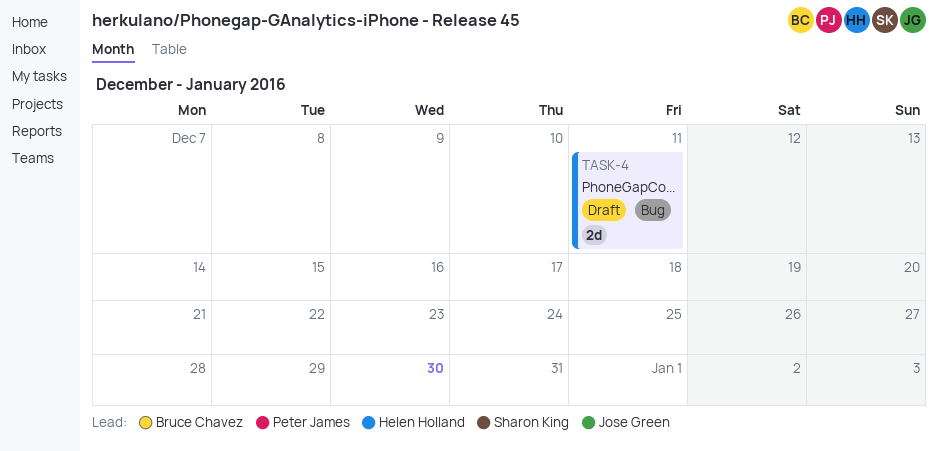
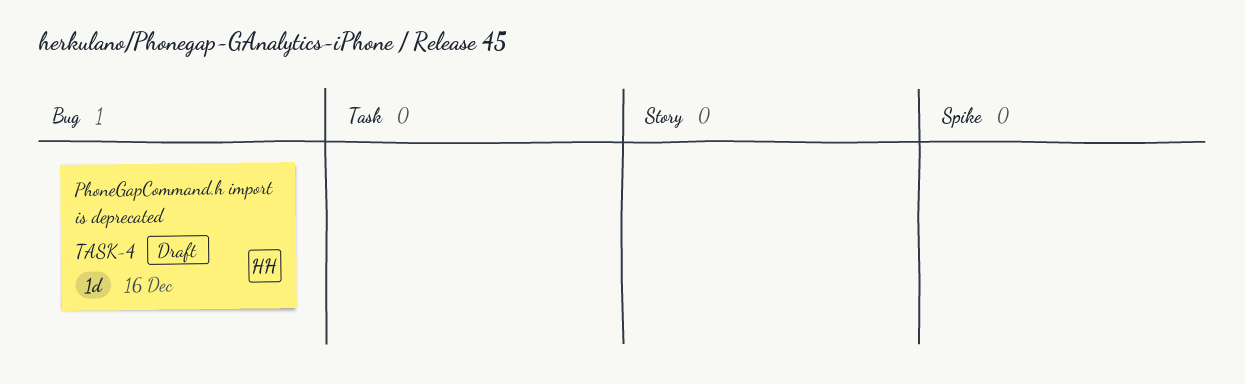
TASK-4, estimate: 2d -> 1d
TASK-4, due: Dec 11 -> Dec 16

